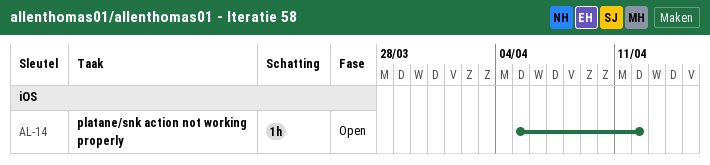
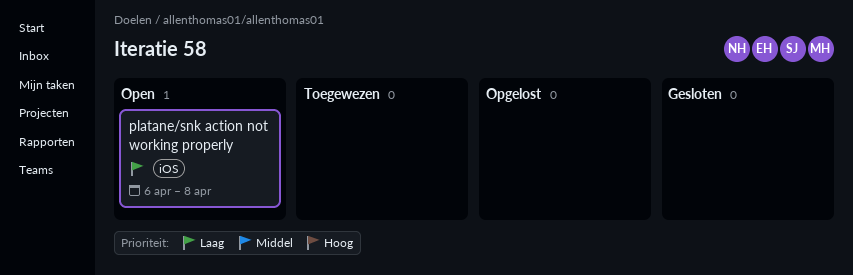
platane/snk action not working properly, start: Apr 5 -> Apr 6
platane/snk action not working properly, due: Apr 12 -> Apr 8

